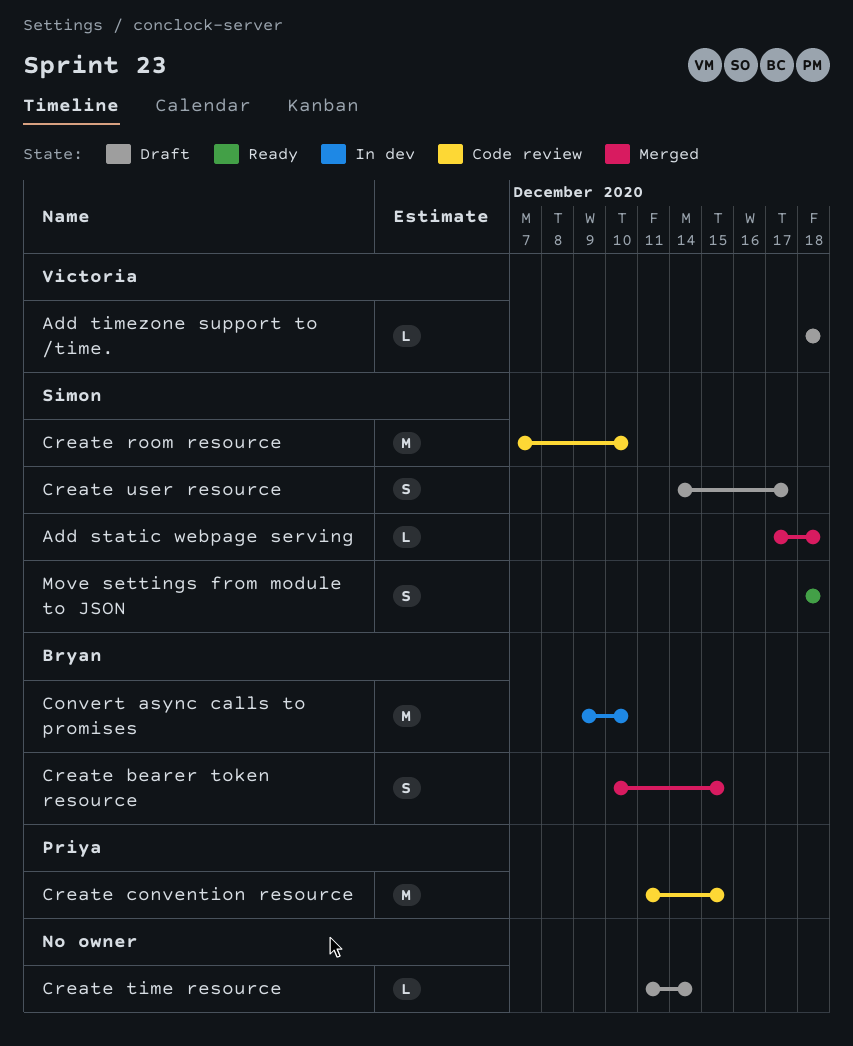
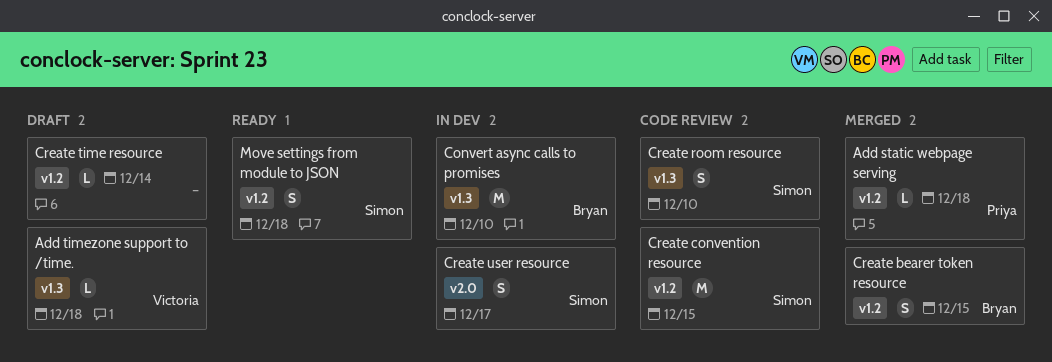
Add static webpage serving, owner: Simon -> Priya
Create convention resource, owner: Priya -> Simon
Create room resource, estimate: M -> S
Create user resource, status: Draft -> In dev

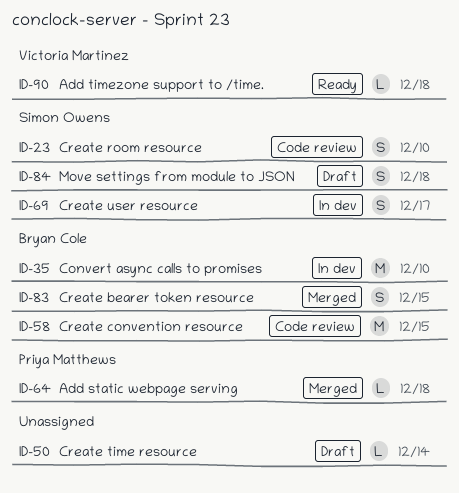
Add timezone support to /time., status: Draft -> Ready
Create convention resource, owner: Simon Owens -> Bryan Cole
Move settings from module to JSON, status: Ready -> Draft

